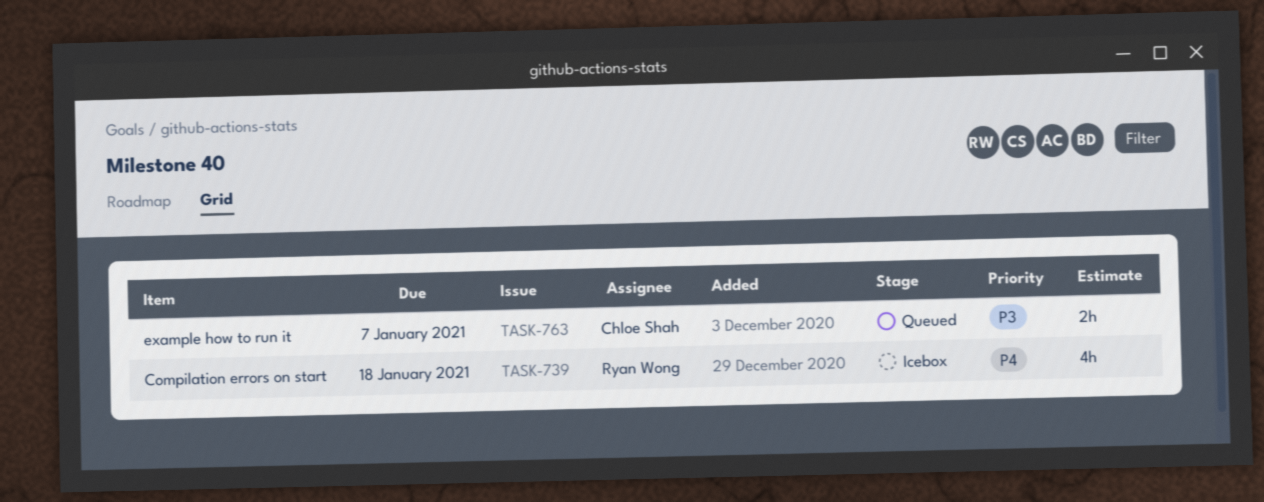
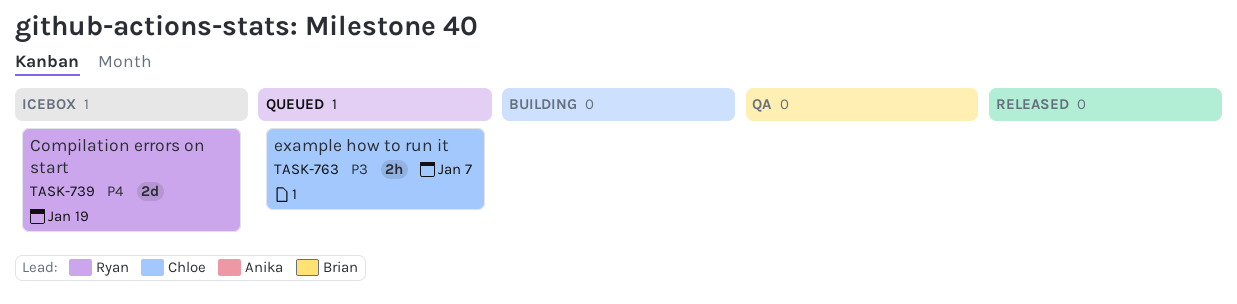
TASK-739, estimate: 4h -> 2d
TASK-739, due: Jan 18 -> Jan 19

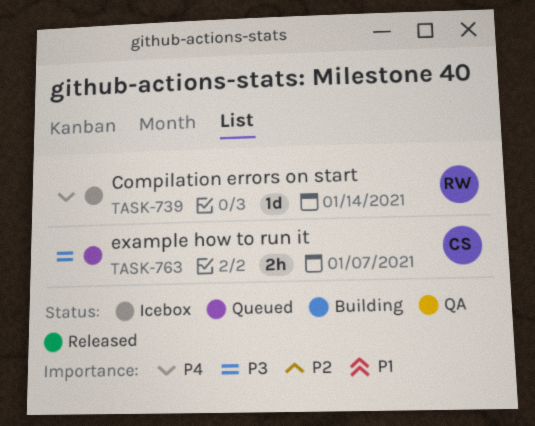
TASK-739, estimate: 2d -> 1d
TASK-739, due: Jan 19 -> Jan 14

